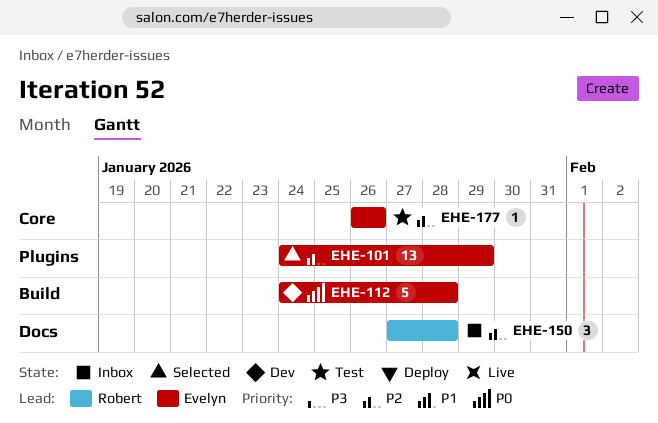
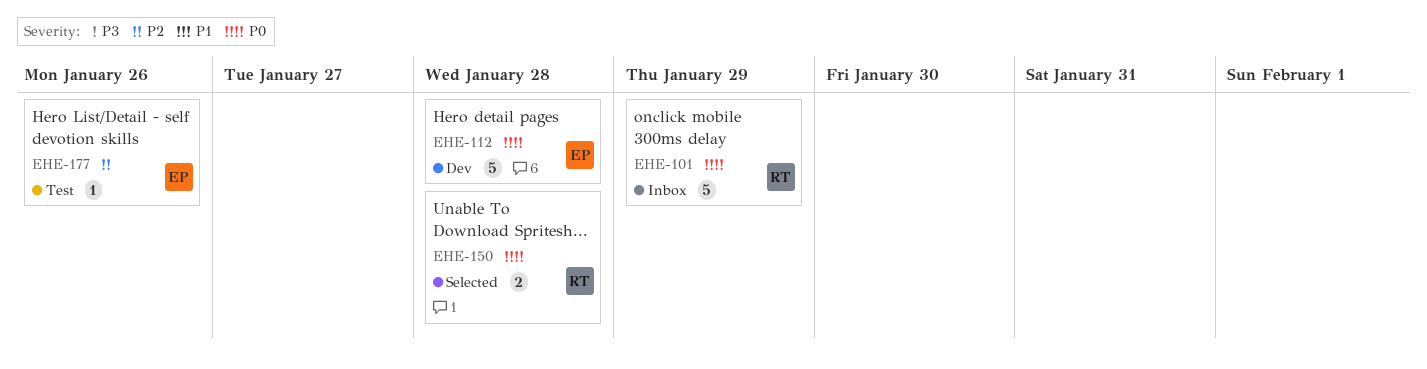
EHE-101, status: Selected -> Inbox
EHE-101, owner: Evelyn -> Robert
EHE-101, priority: P2 -> P0
EHE-101, estimate: 13 -> 5
EHE-150, status: Inbox -> Selected
EHE-150, priority: P2 -> P0
EHE-150, estimate: 3 -> 2

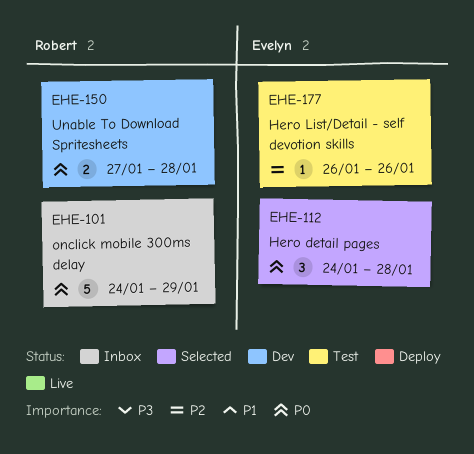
EHE-112, status: Dev -> Selected
EHE-112, estimate: 5 -> 3
EHE-150, status: Selected -> Dev

